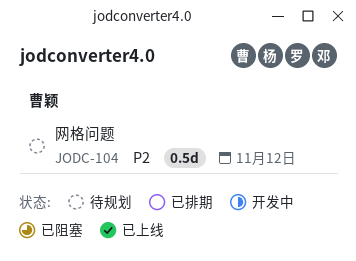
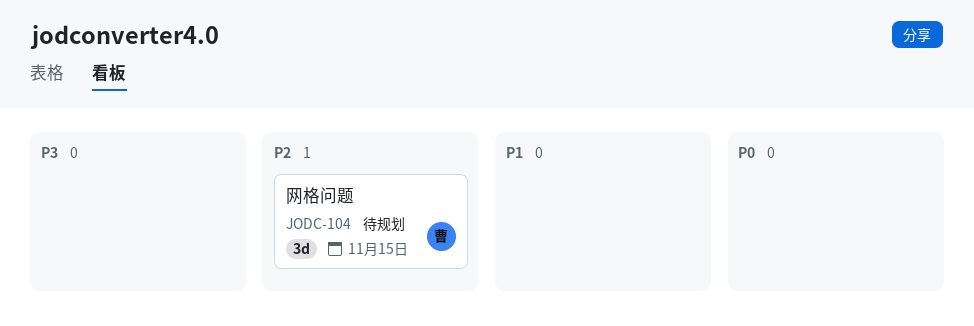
JODC-104, estimate: 0.5d -> 3d
JODC-104, due: Nov 12 -> Nov 15

